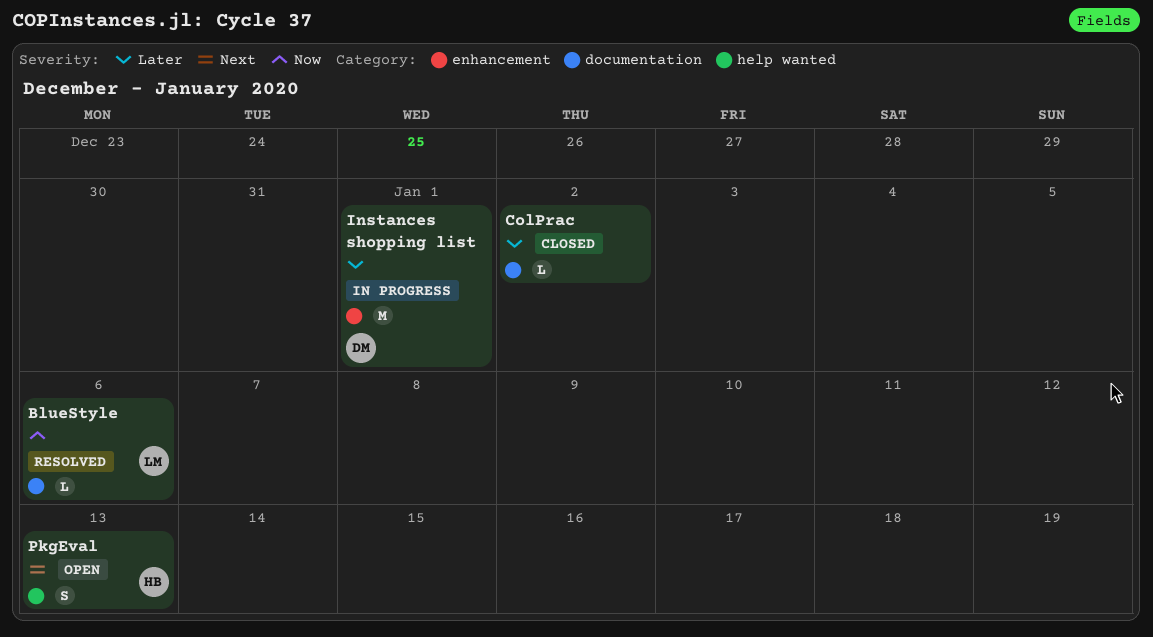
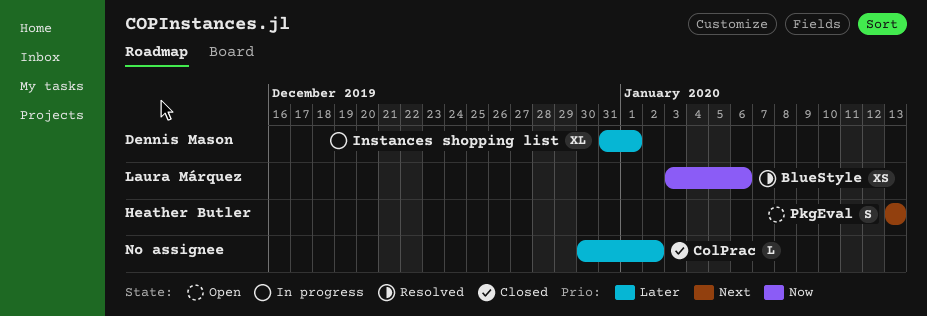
BlueStyle, estimate: L -> XS
Instances shopping list, estimate: M -> XL

